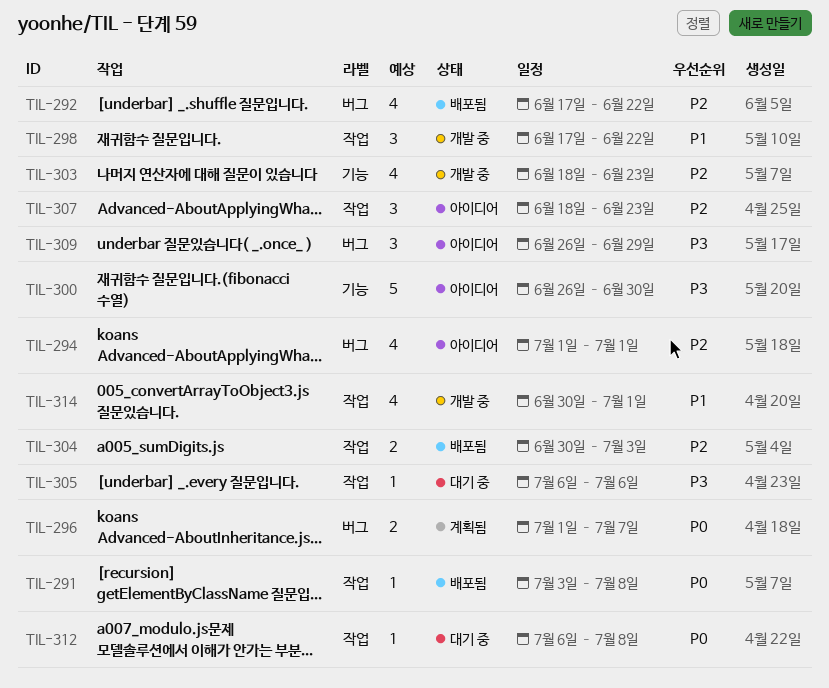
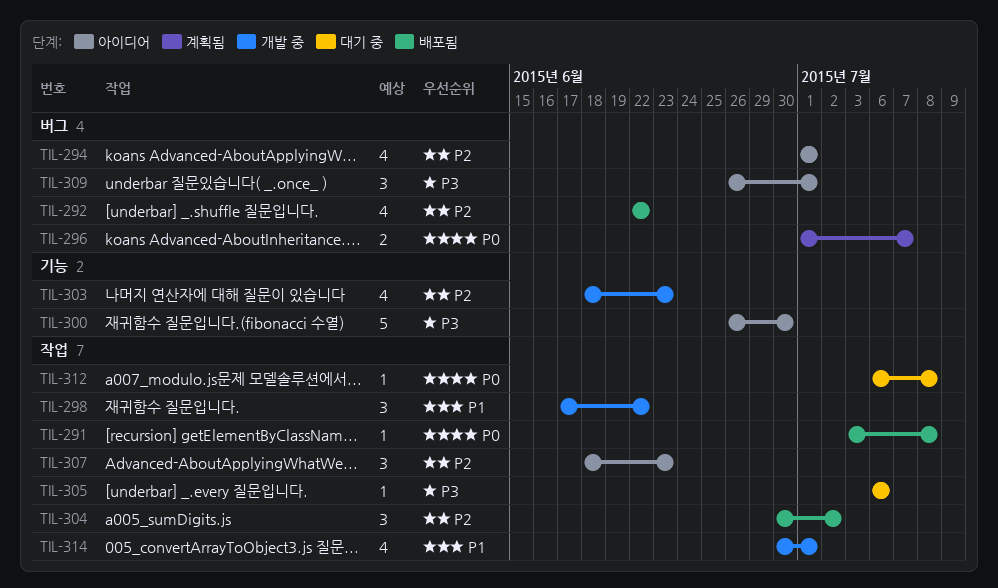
TIL-292, start: Jun 17 -> Jun 22
TIL-304, estimate: 2 -> 3
TIL-304, due: Jul 3 -> Jul 2
TIL-309, due: Jun 29 -> Jul 1

